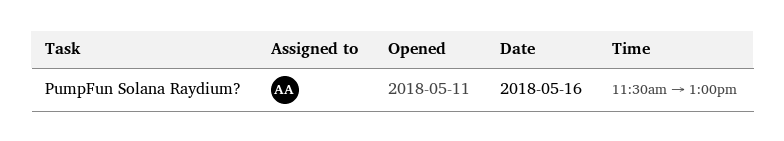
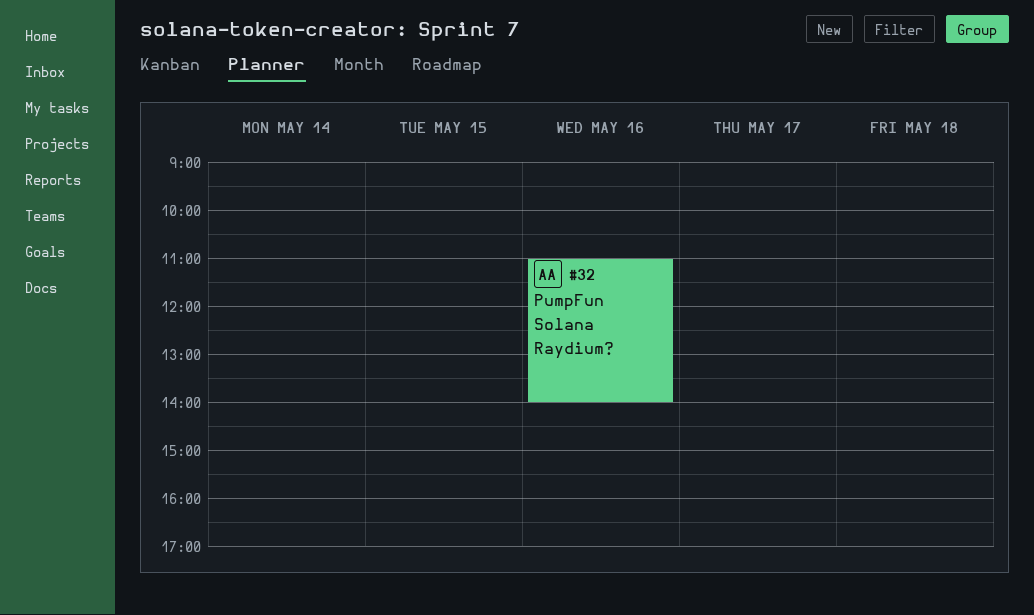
PumpFun Solana Raydium?, begins: 11:30 -> 11:00
PumpFun Solana Raydium?, ends: 13:00 -> 14:00

